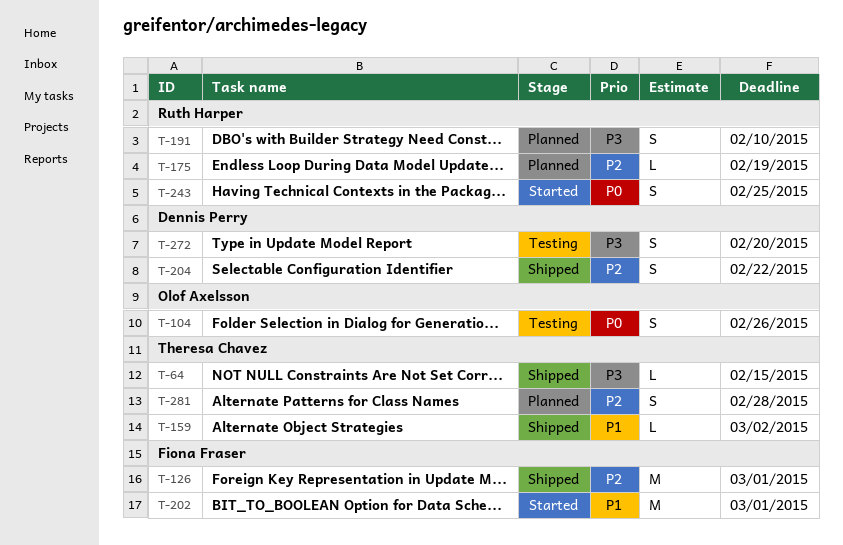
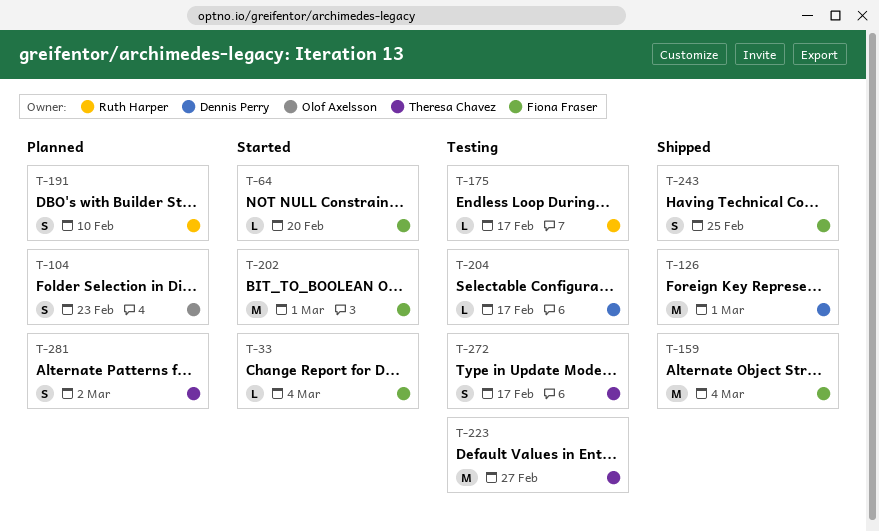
T-33: none -> present
T-64, status: Shipped -> Started
T-64, owner: Theresa Chavez -> Fiona Fraser
T-64, due: Feb 15 -> Feb 20
T-104, status: Testing -> Planned
T-104, due: Feb 26 -> Feb 23
T-126, owner: Fiona Fraser -> Dennis Perry
T-159, owner: Theresa Chavez -> Fiona Fraser
T-159, estimate: L -> M
T-159, due: Mar 2 -> Mar 4
T-175, status: Planned -> Testing
T-175, due: Feb 19 -> Feb 17
T-204, status: Shipped -> Testing
T-204, estimate: S -> L
T-204, due: Feb 22 -> Feb 17
T-223: none -> present
T-243, status: Started -> Shipped
T-243, owner: Ruth Harper -> Fiona Fraser
T-272, owner: Dennis Perry -> Theresa Chavez
T-272, due: Feb 20 -> Feb 17
T-281, due: Feb 28 -> Mar 2

